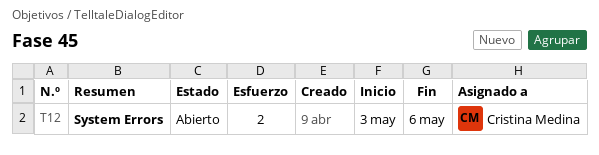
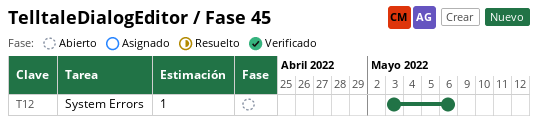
T12, estimate: 2 -> 1

